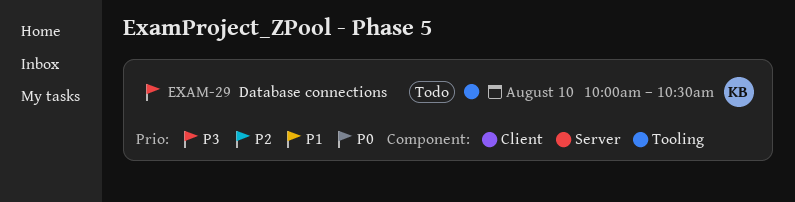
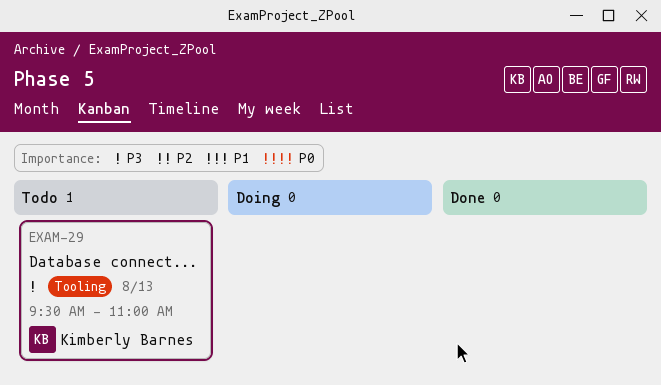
EXAM-29, day: Aug 10 -> Aug 13
EXAM-29, begins: 10:00 -> 09:30
EXAM-29, ends: 10:30 -> 11:00

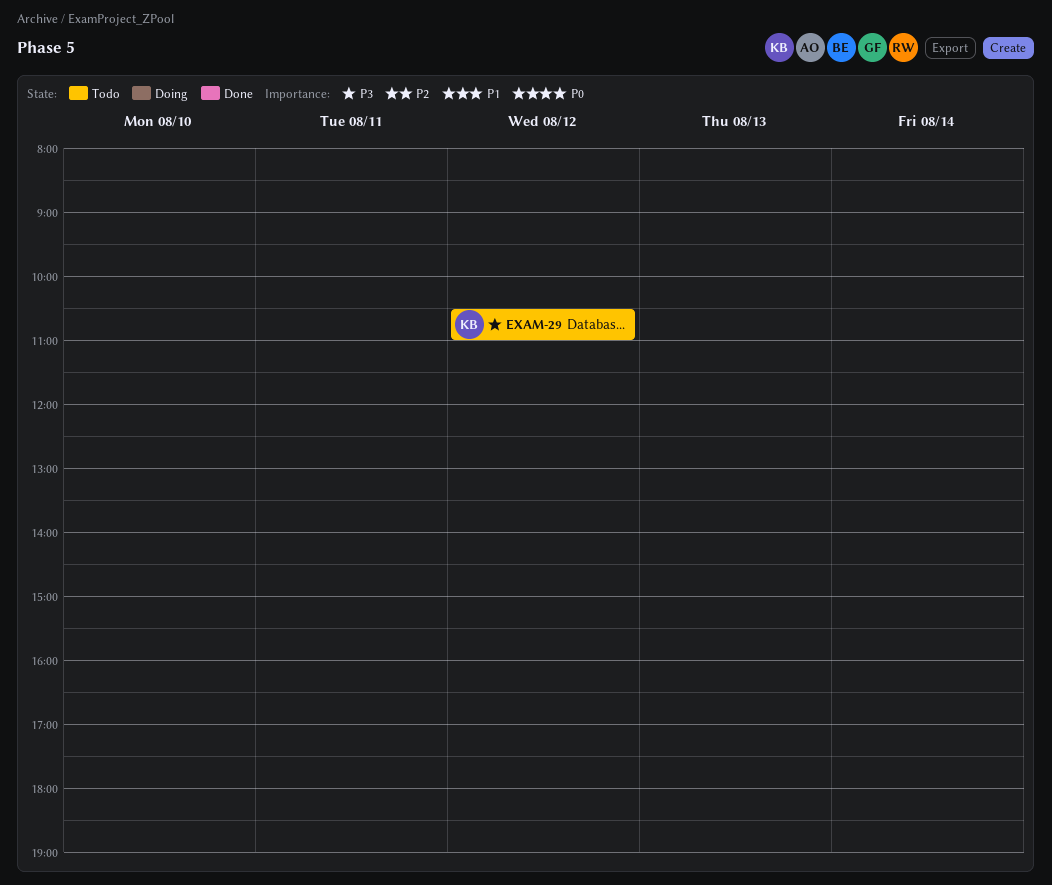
EXAM-29, day: Aug 13 -> Aug 12
EXAM-29, begins: 09:30 -> 10:30

